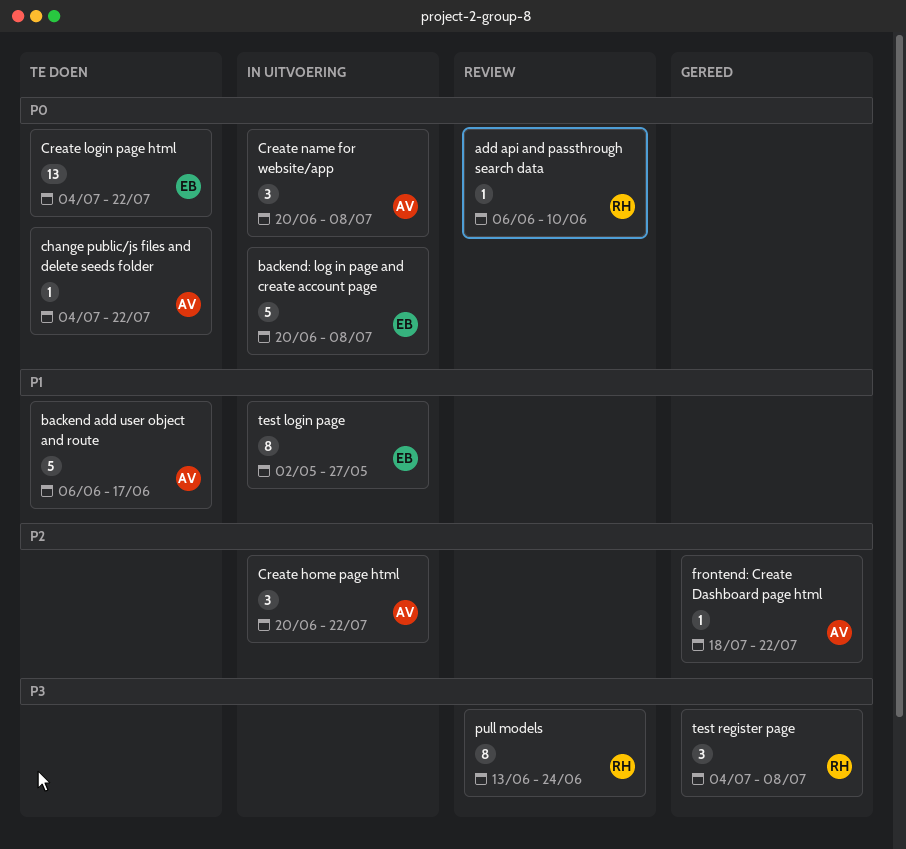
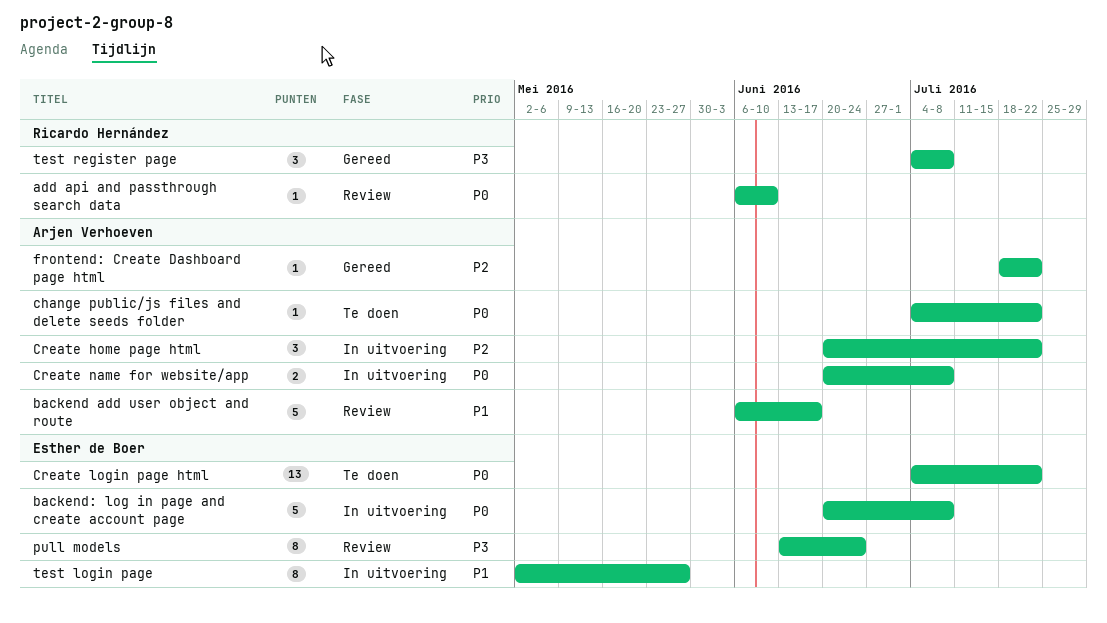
backend add user object and route, status: Te doen -> Review
Create name for website/app, estimate: 3 -> 2
pull models, owner: Ricardo Hernández -> Esther de Boer

